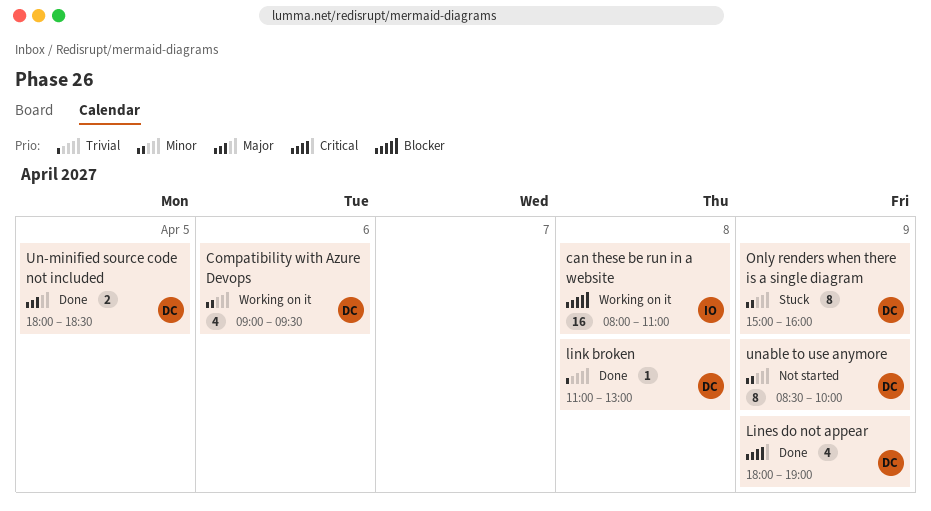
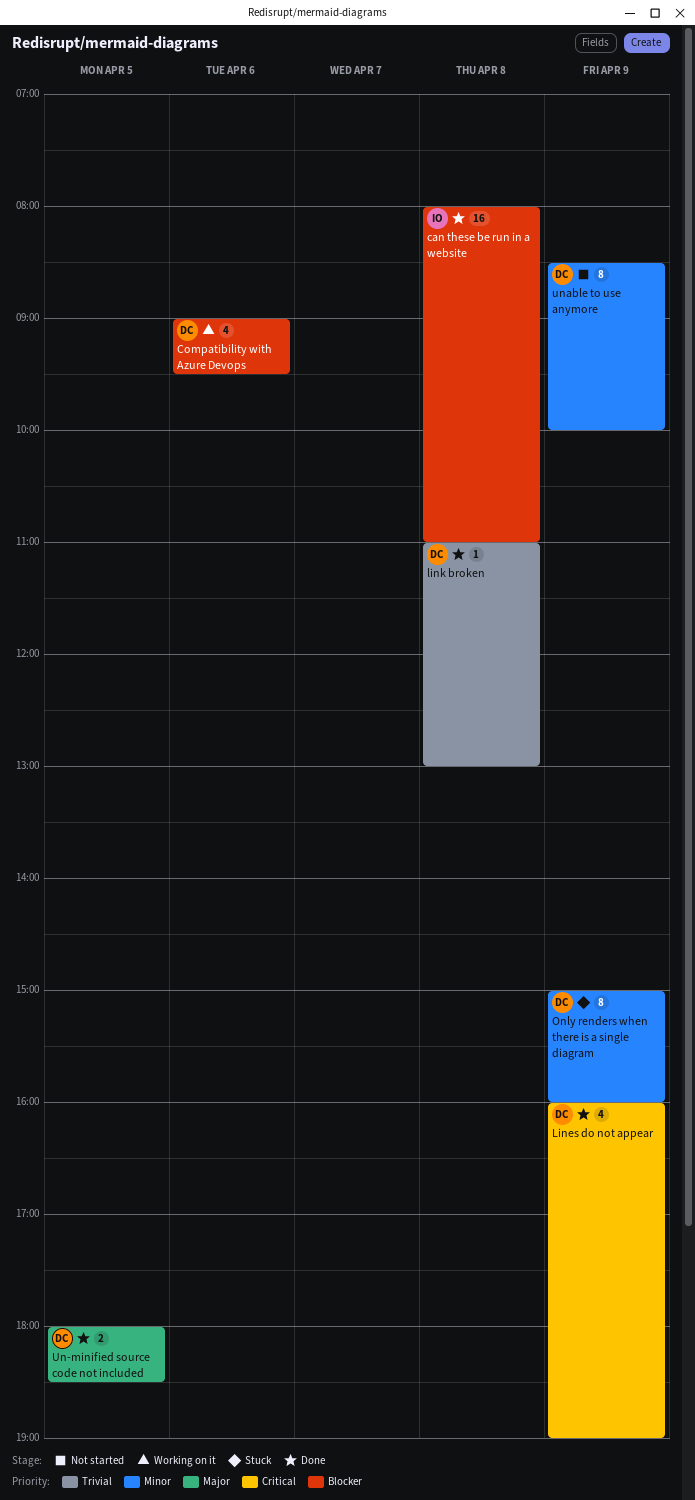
can these be run in a website, status: Working on it -> Done
Compatibility with Azure Devops, priority: Minor -> Blocker
Lines do not appear, begins: 18:00 -> 16:00

